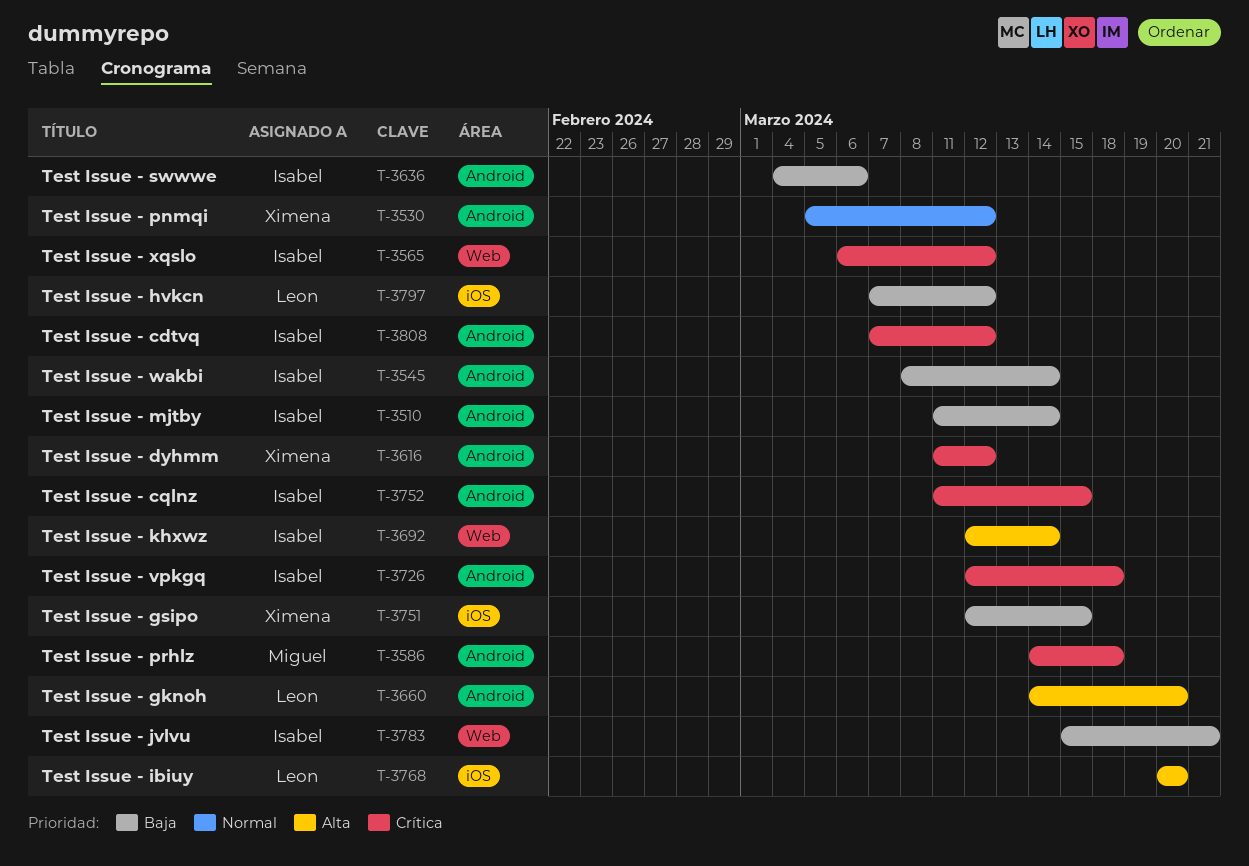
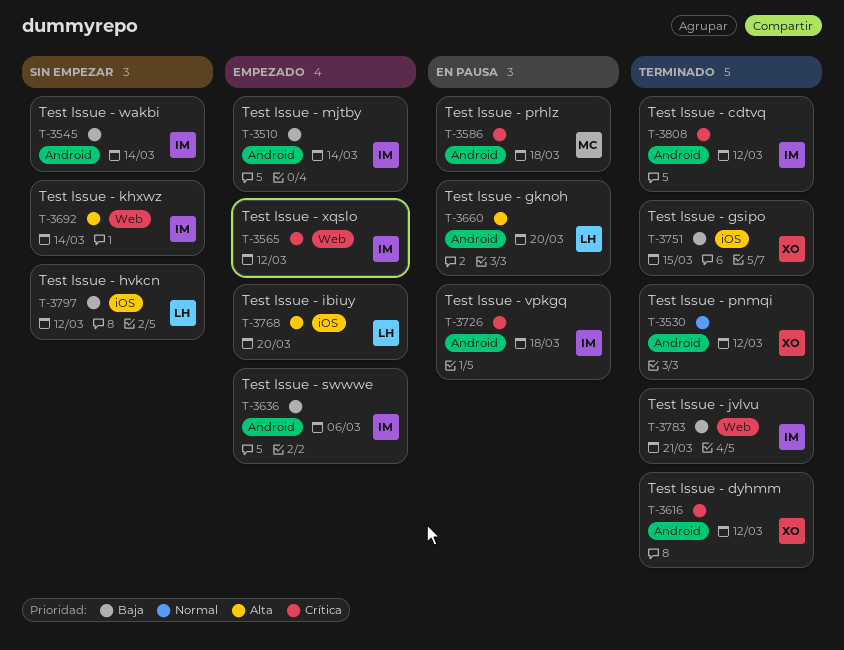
T-3752: present -> none

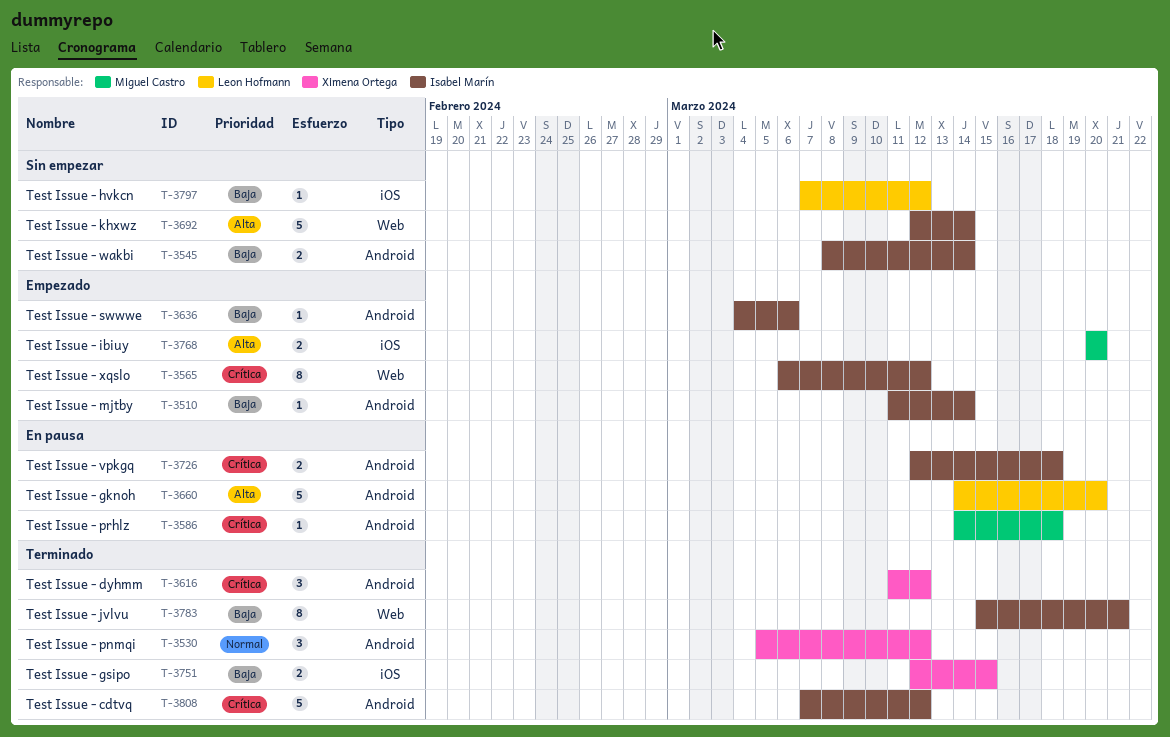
T-3768, owner: Leon Hofmann -> Miguel Castro

